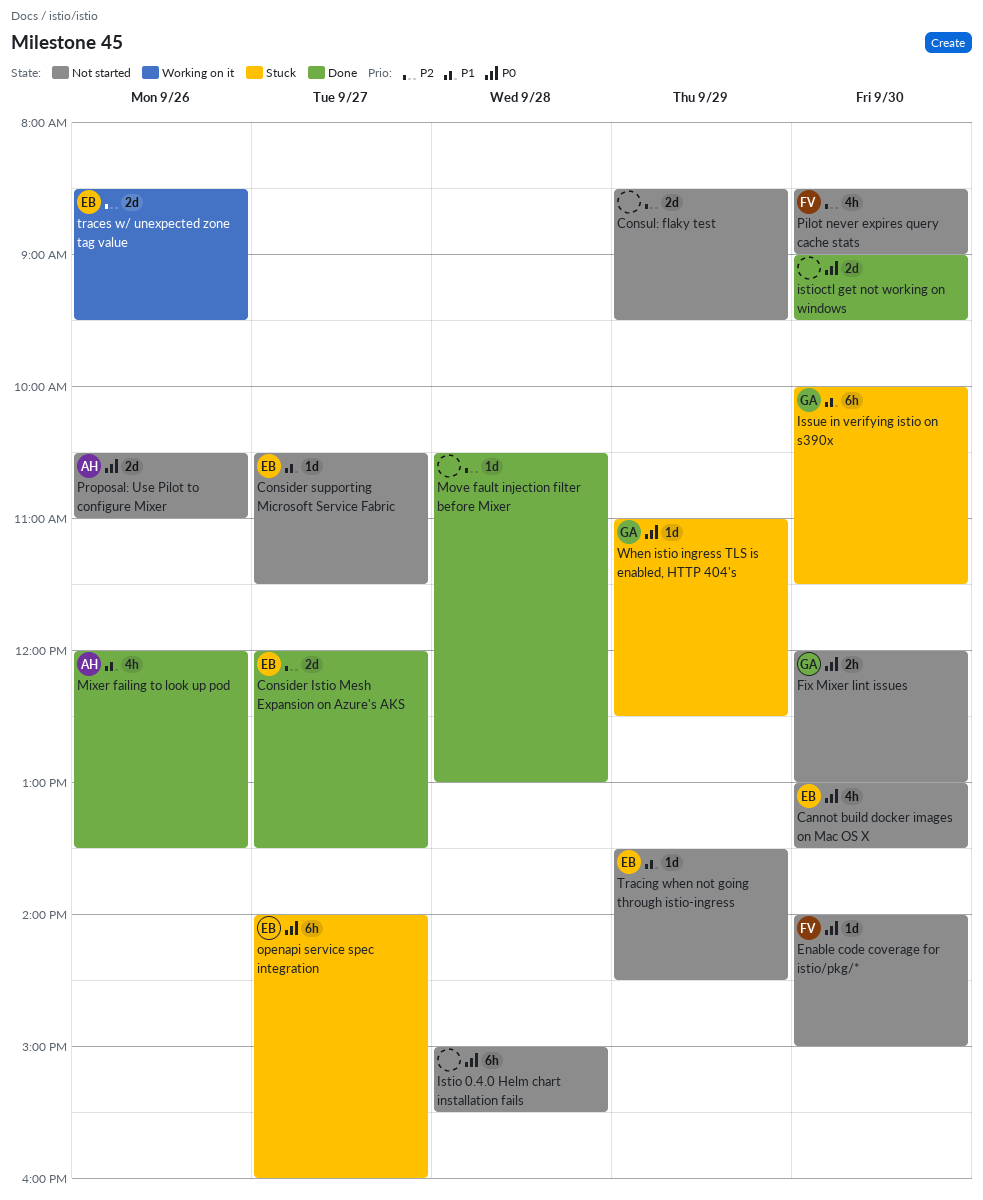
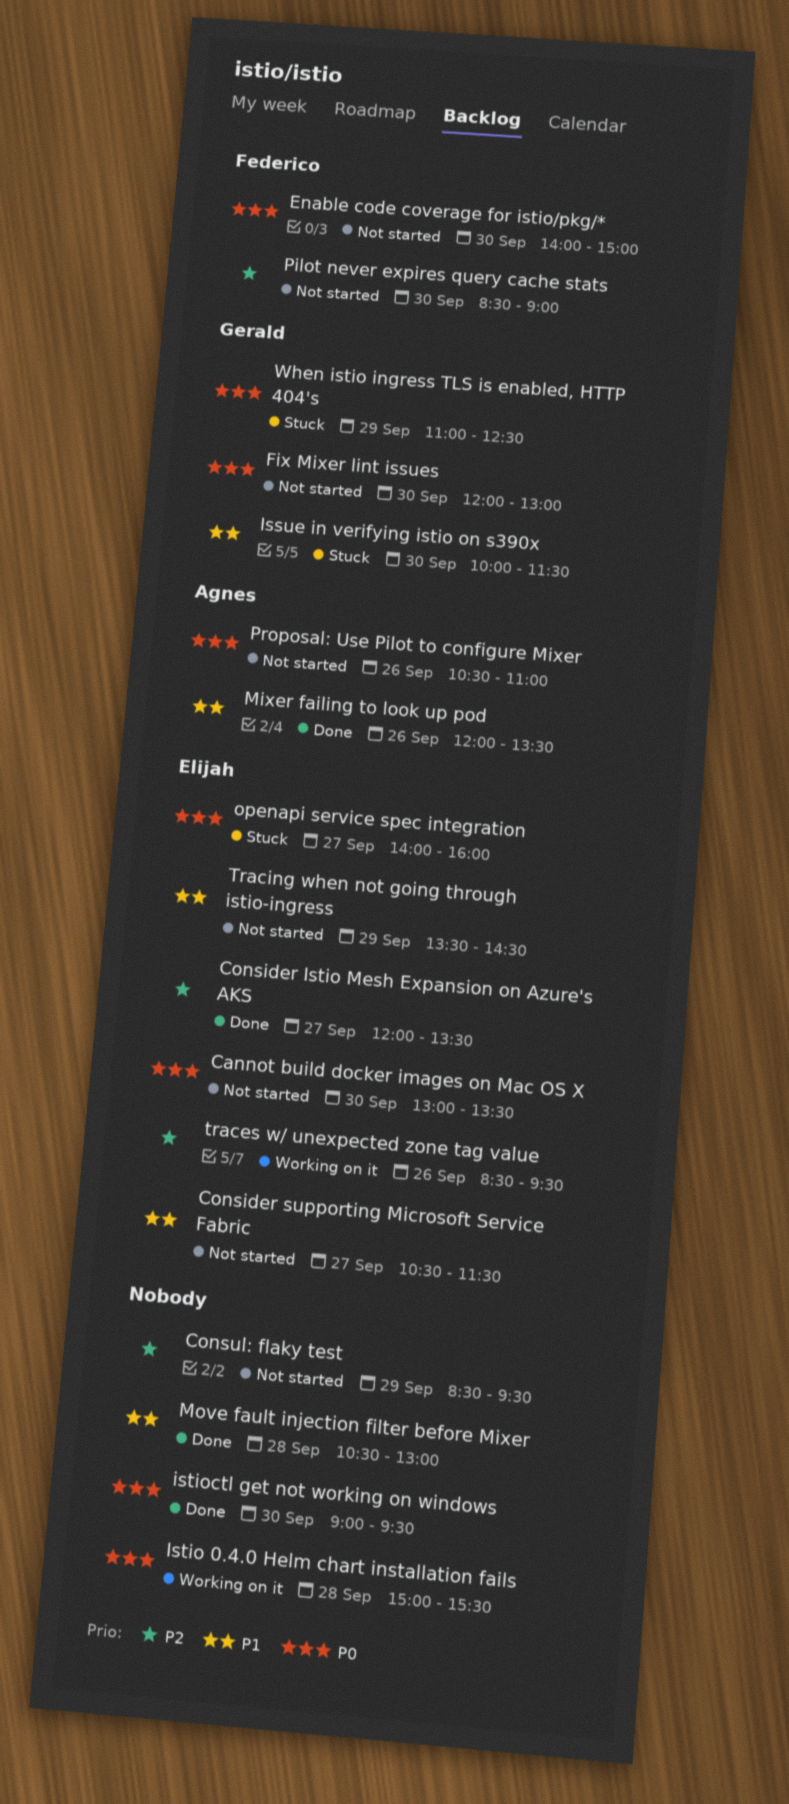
Istio 0.4.0 Helm chart installation fails, status: Not started -> Working on it
Move fault injection filter before Mixer, priority: P2 -> P1

